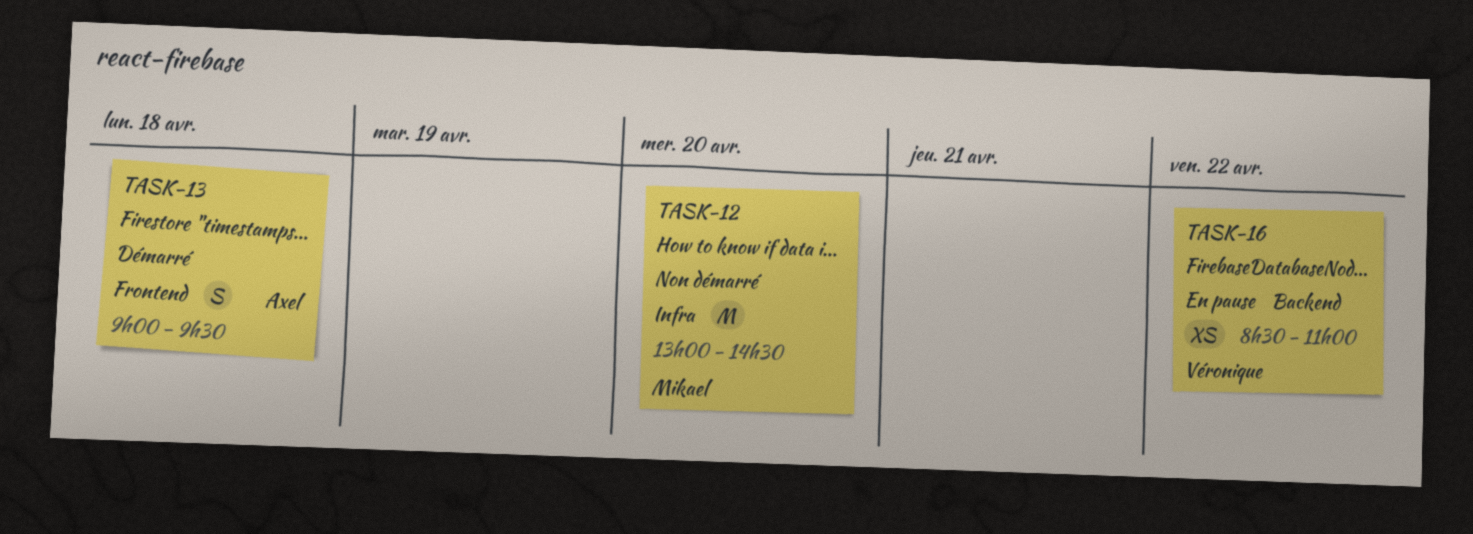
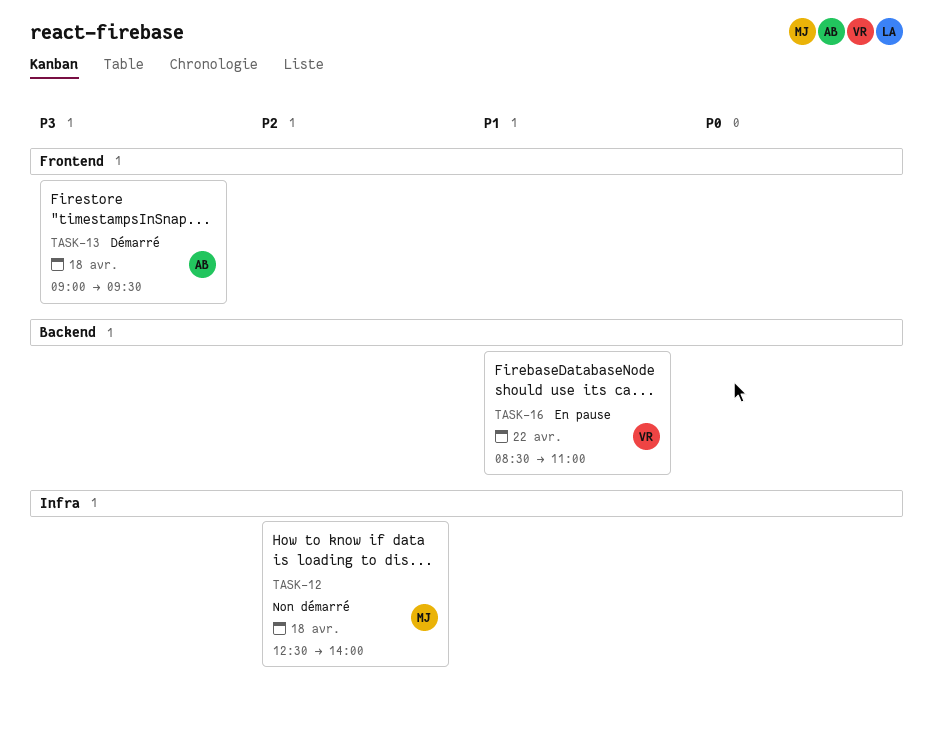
TASK-12, day: Apr 20 -> Apr 18
TASK-12, begins: 13:00 -> 12:30
TASK-12, ends: 14:30 -> 14:00

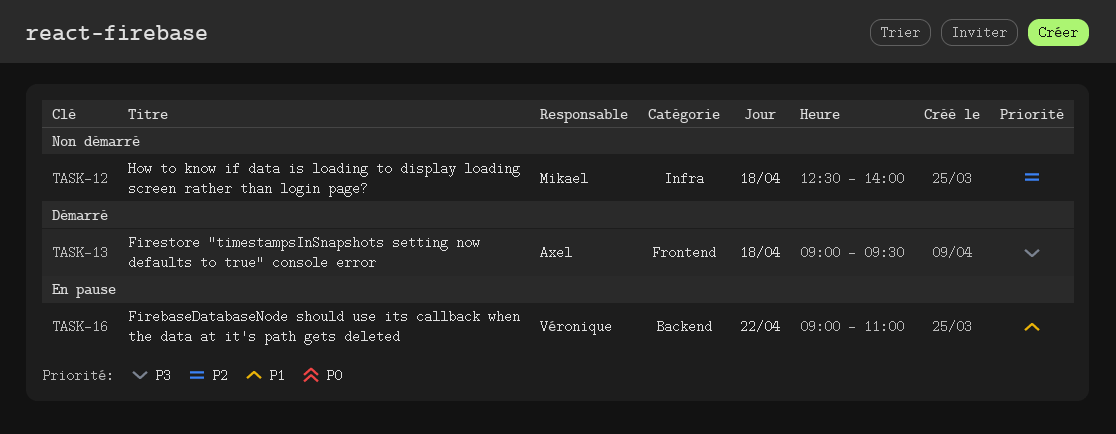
TASK-16, begins: 08:30 -> 09:00

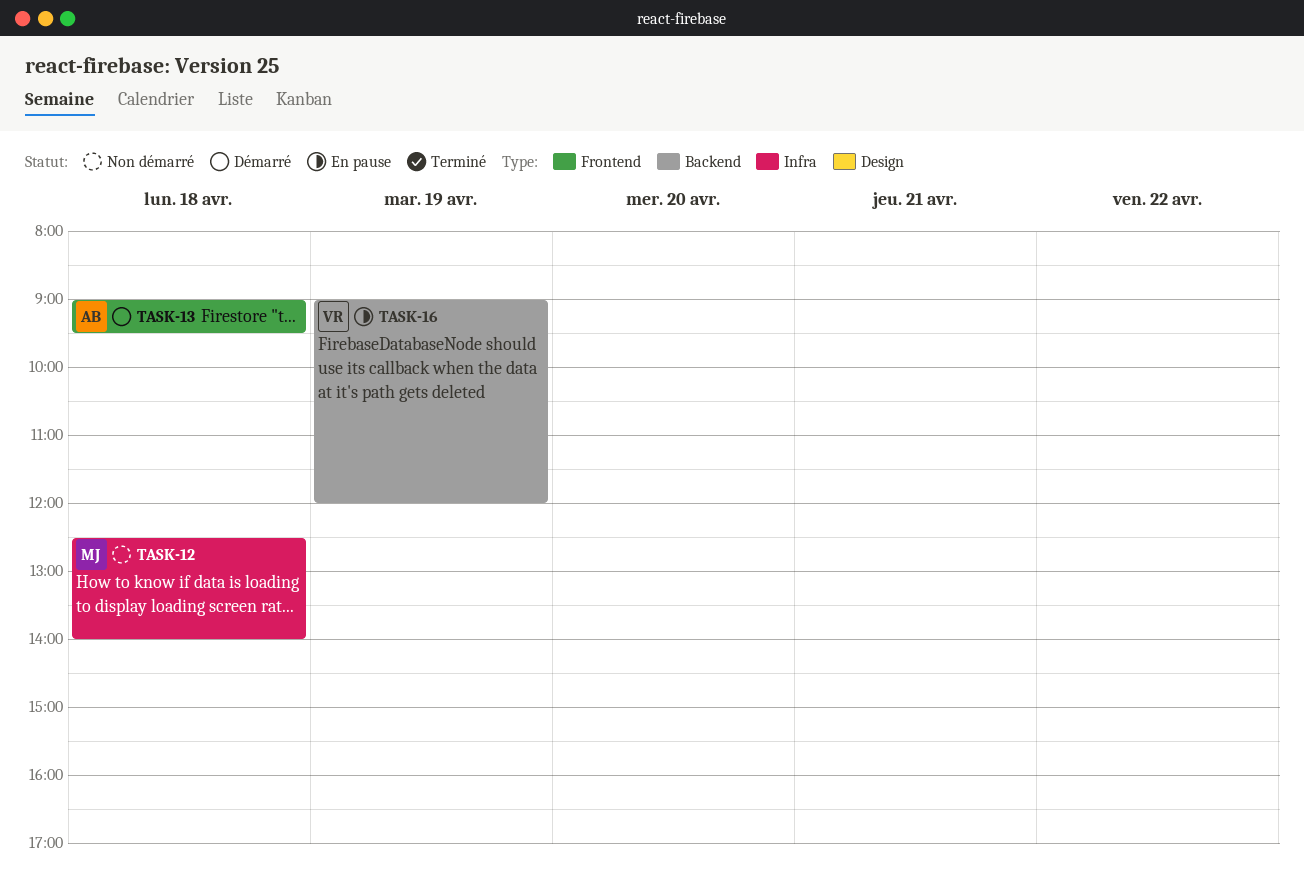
TASK-16, day: Apr 22 -> Apr 19
TASK-16, ends: 11:00 -> 12:00

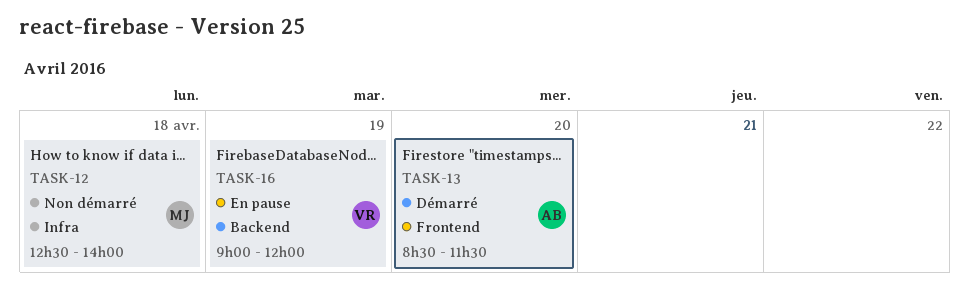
TASK-13, day: Apr 18 -> Apr 20
TASK-13, begins: 09:00 -> 08:30
TASK-13, ends: 09:30 -> 11:30

